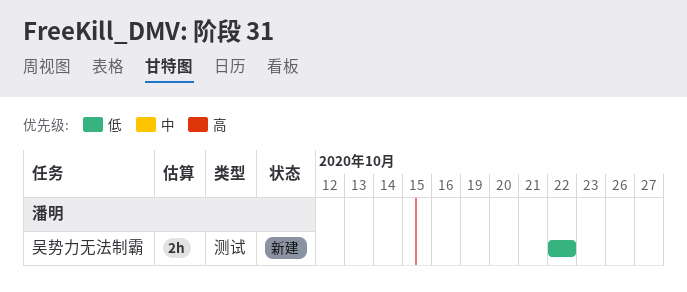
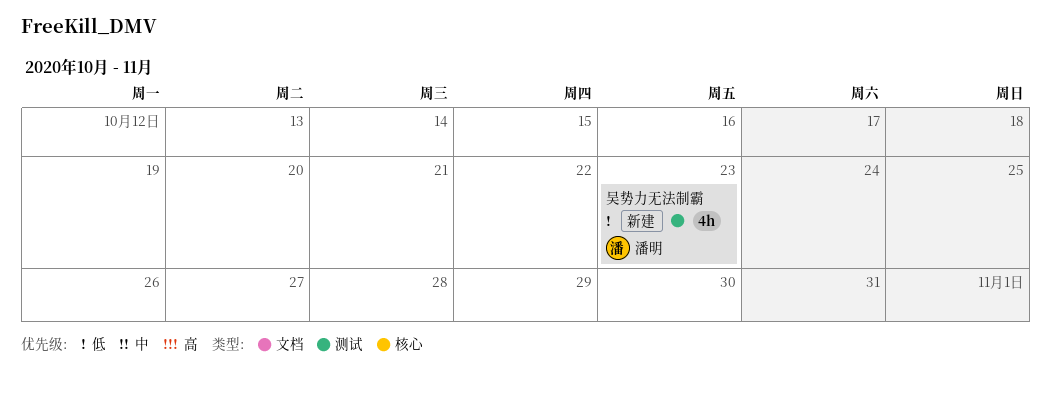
吴势力无法制霸, estimate: 2h -> 4h
吴势力无法制霸, due: Oct 22 -> Oct 23

